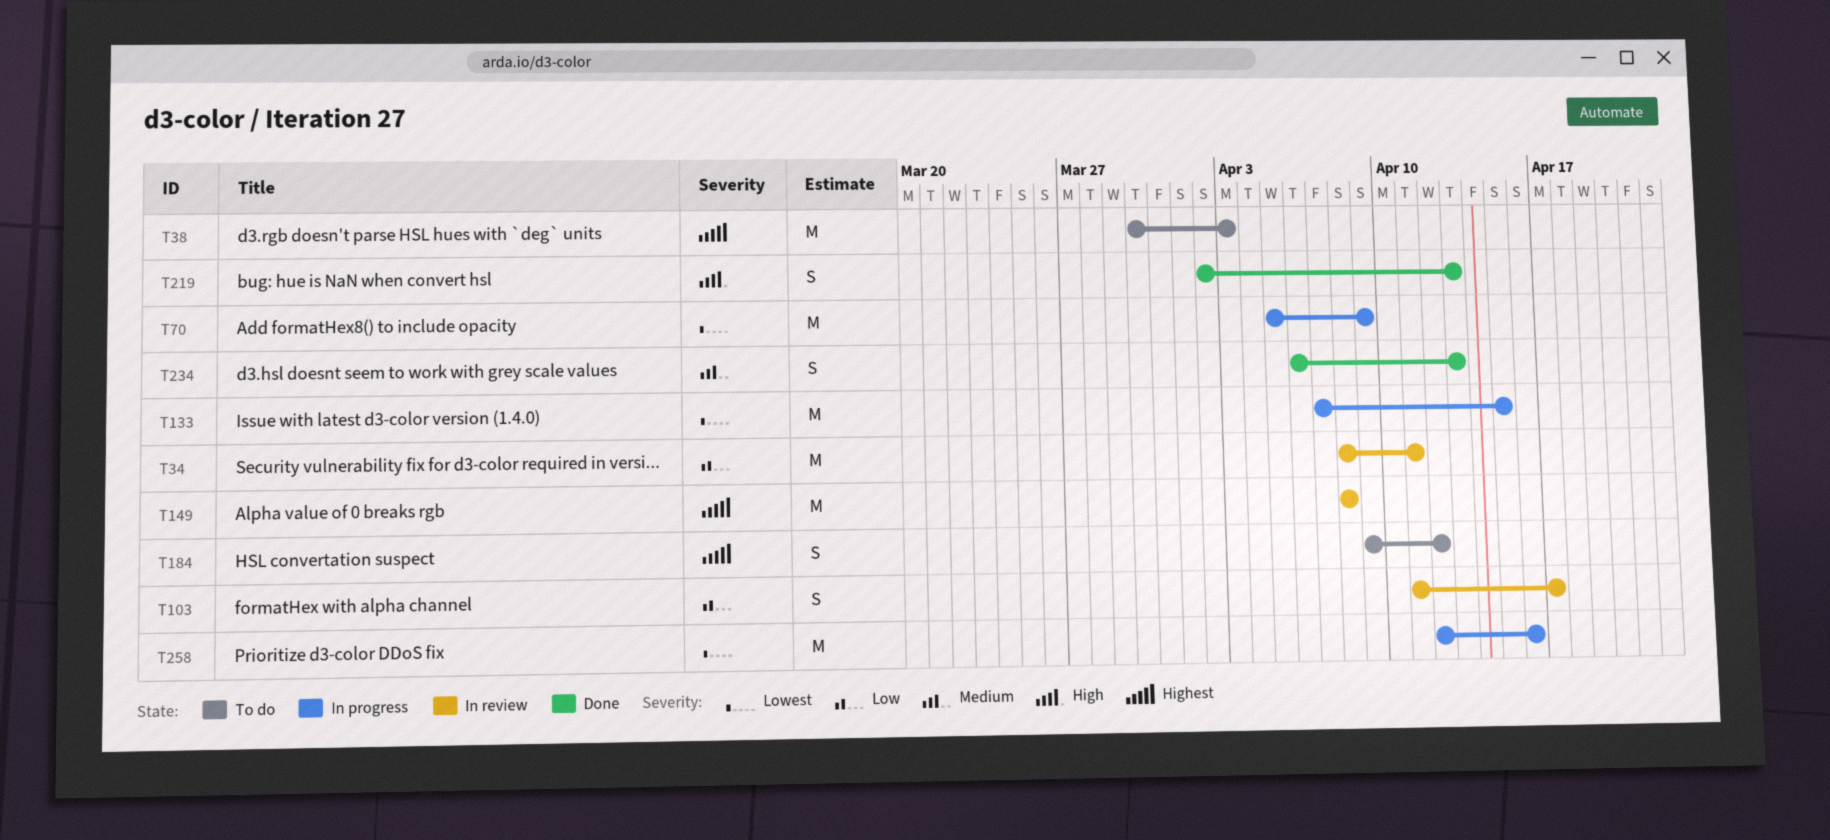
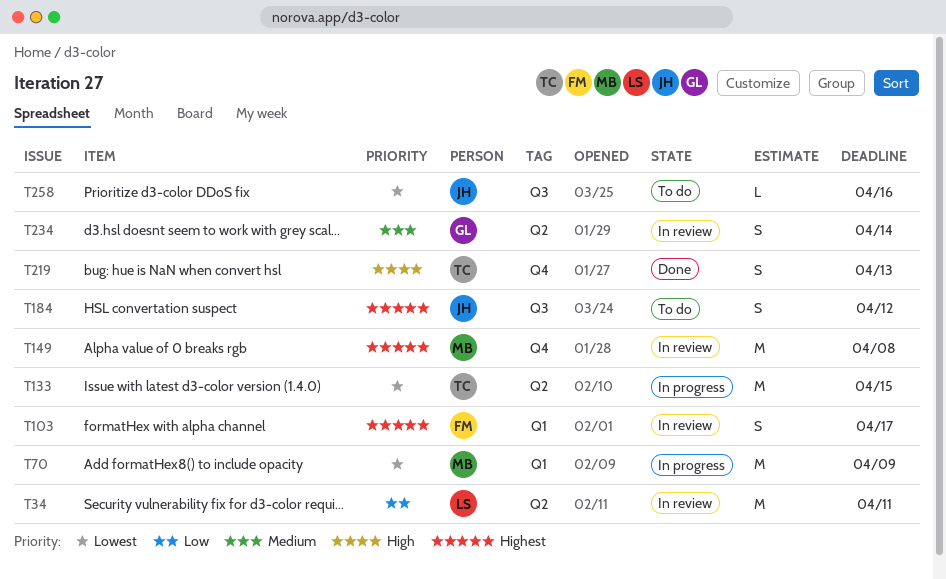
T38: present -> none
T103, priority: Low -> Highest
T234, status: Done -> In review
T234, due: Apr 13 -> Apr 14
T258, status: In progress -> To do
T258, estimate: M -> L

